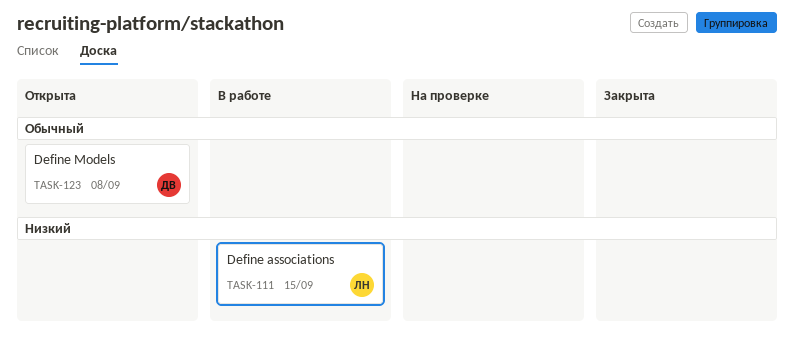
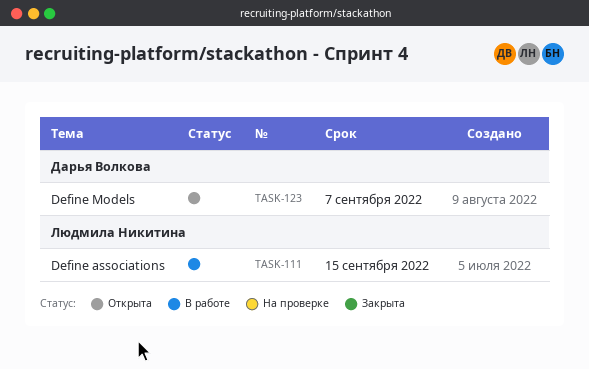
TASK-123, due: Sep 8 -> Sep 7

